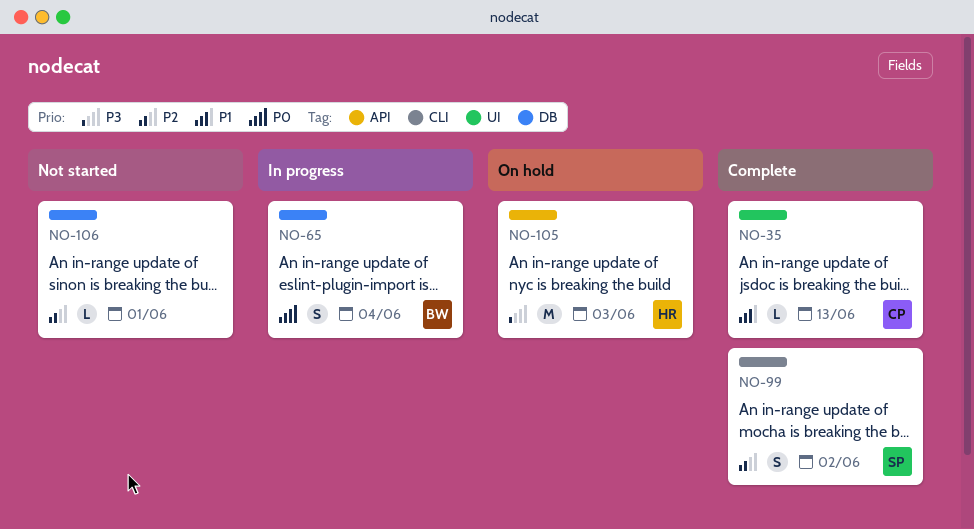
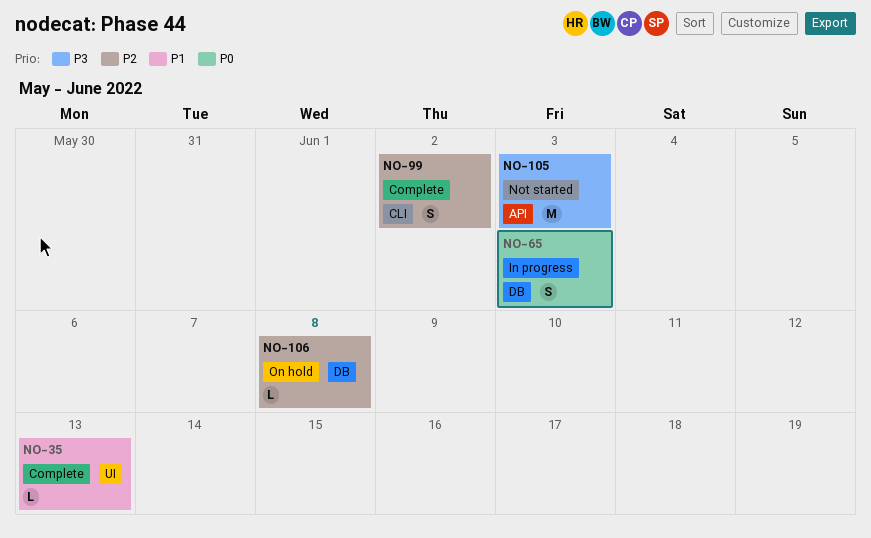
NO-65, due: Jun 4 -> Jun 3
NO-105, status: On hold -> Not started
NO-106, status: Not started -> On hold
NO-106, due: Jun 1 -> Jun 8

